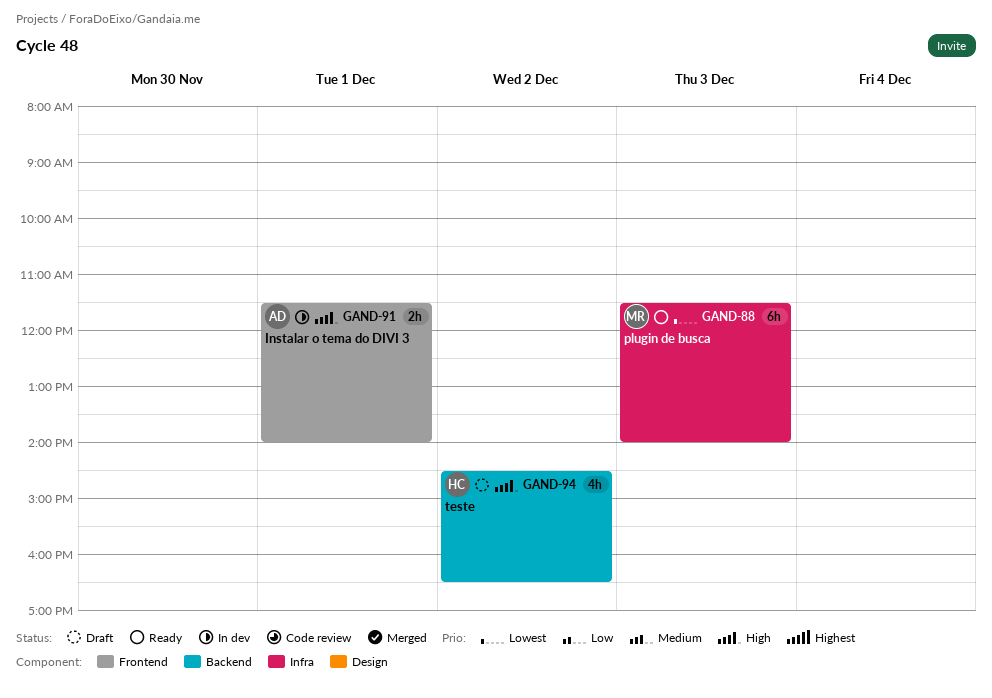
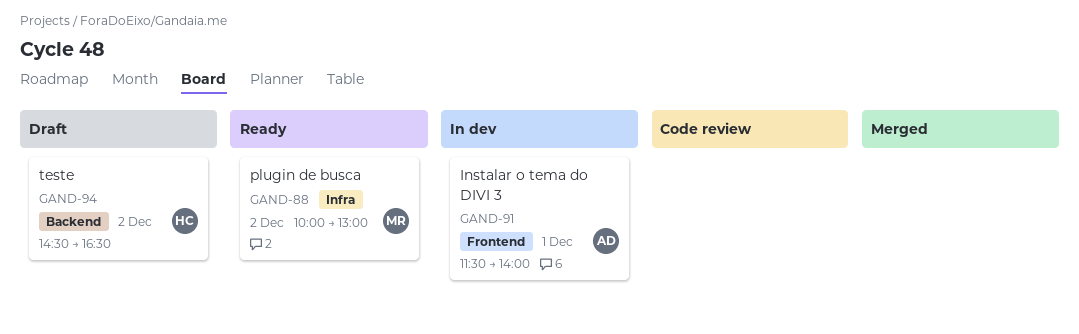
GAND-88, day: Dec 3 -> Dec 2
GAND-88, begins: 11:30 -> 10:00
GAND-88, ends: 14:00 -> 13:00

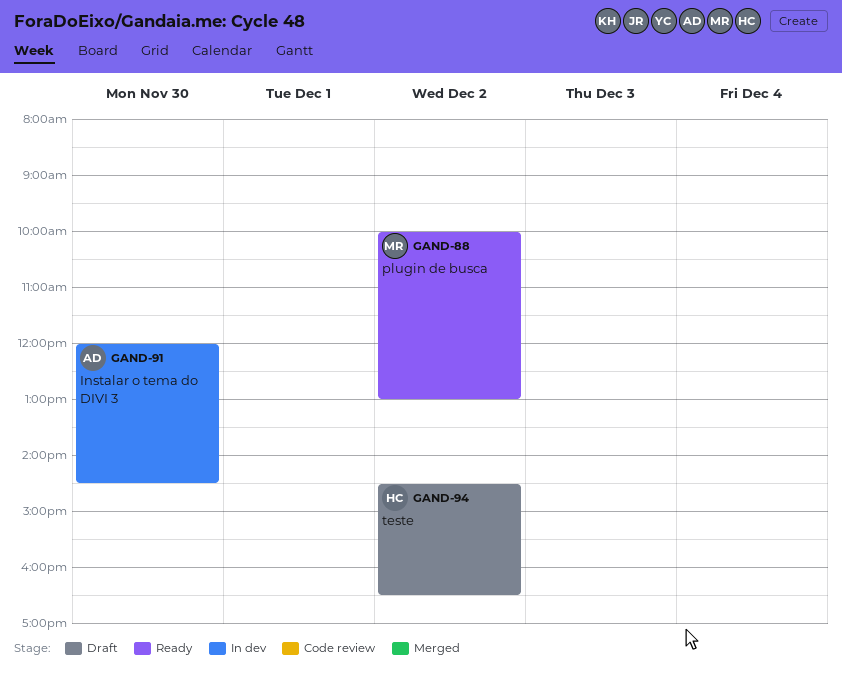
GAND-91, day: Dec 1 -> Nov 30
GAND-91, begins: 11:30 -> 12:00
GAND-91, ends: 14:00 -> 14:30

